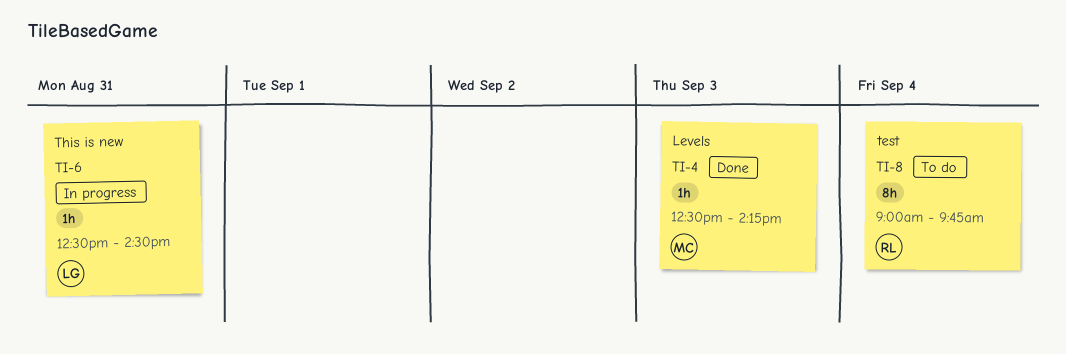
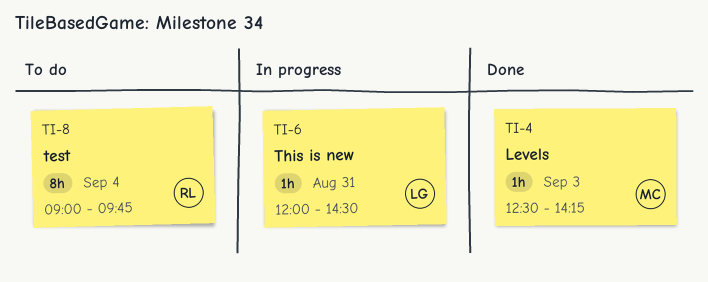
TI-6, begins: 12:30 -> 12:00

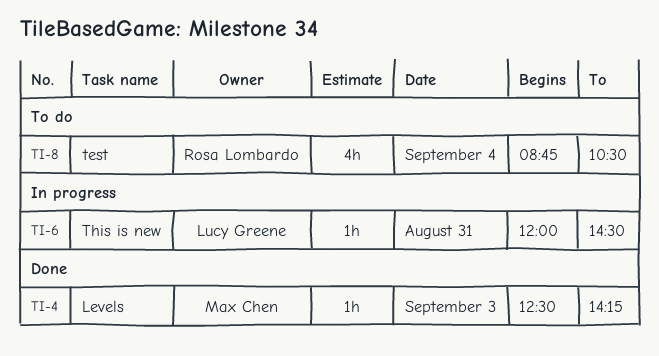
TI-8, estimate: 8h -> 4h
TI-8, begins: 09:00 -> 08:45
TI-8, ends: 09:45 -> 10:30

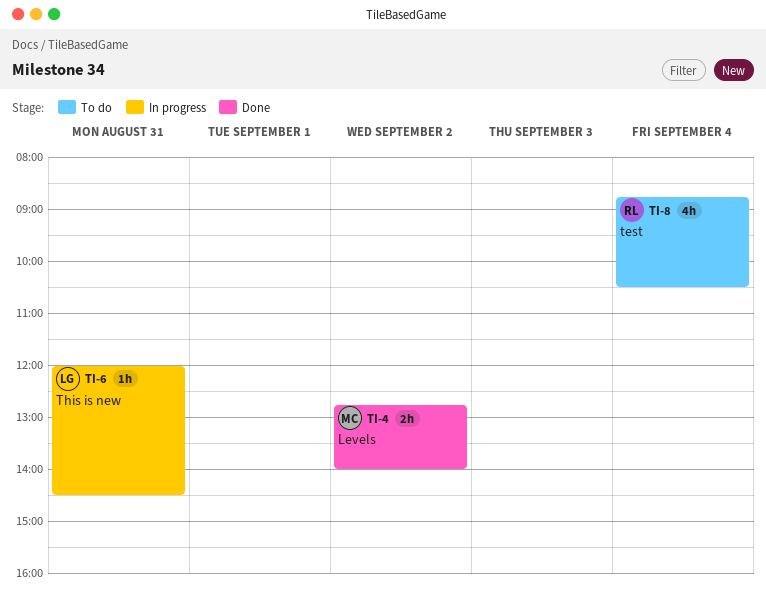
TI-4, estimate: 1h -> 2h
TI-4, day: Sep 3 -> Sep 2
TI-4, begins: 12:30 -> 12:45
TI-4, ends: 14:15 -> 14:00

